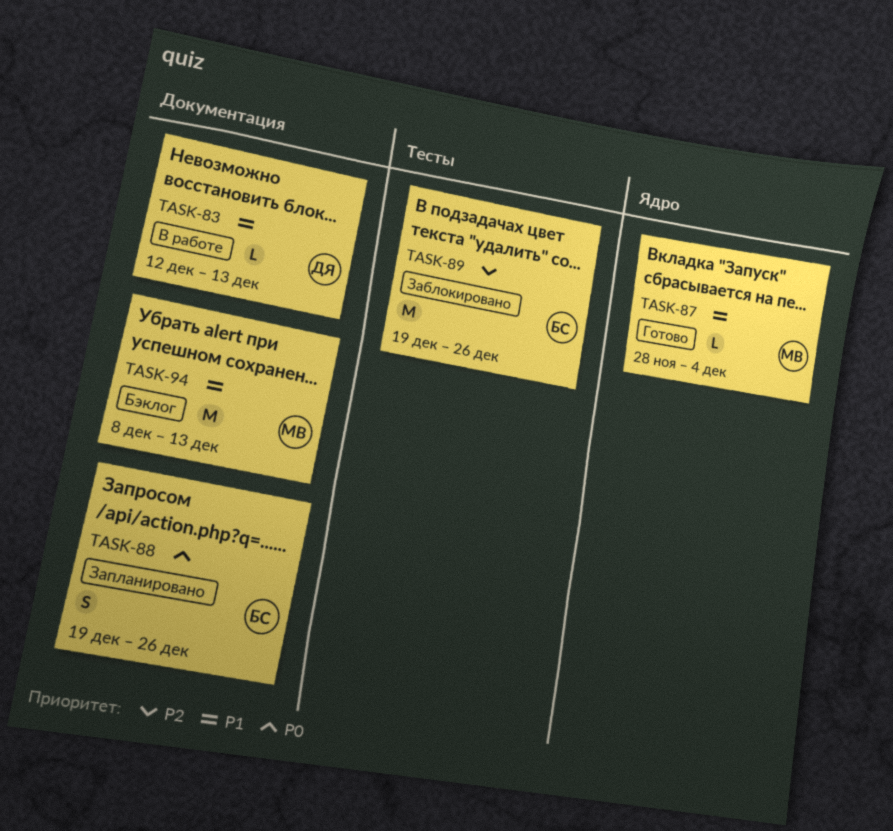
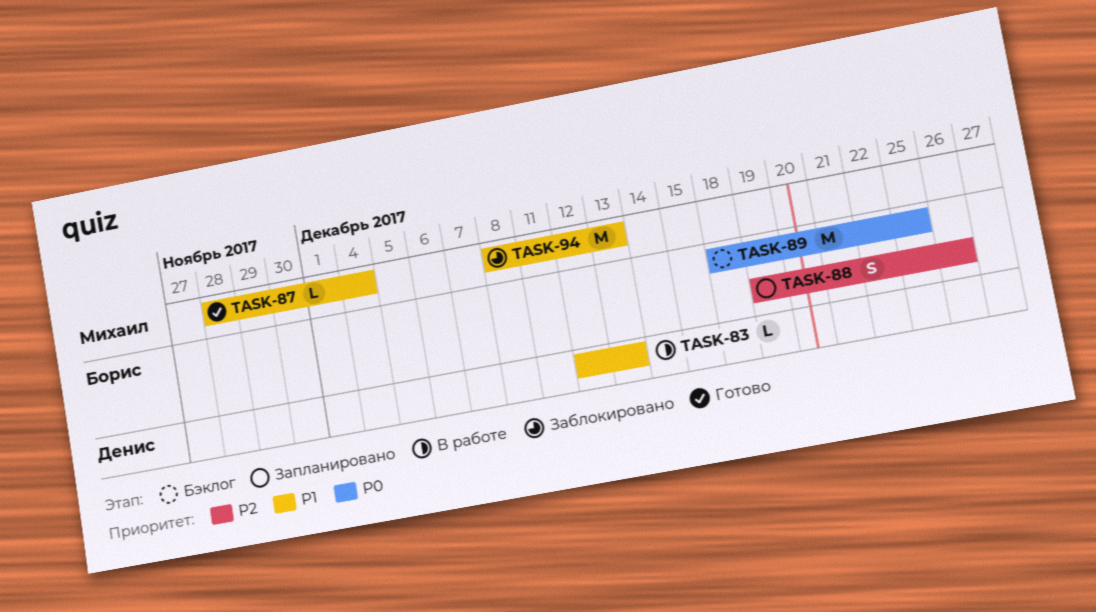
TASK-88, priority: P0 -> P2
TASK-89, status: Заблокировано -> Бэклог
TASK-89, priority: P2 -> P0
TASK-89, start: Dec 19 -> Dec 18
TASK-89, due: Dec 26 -> Dec 25
TASK-94, status: Бэклог -> Заблокировано

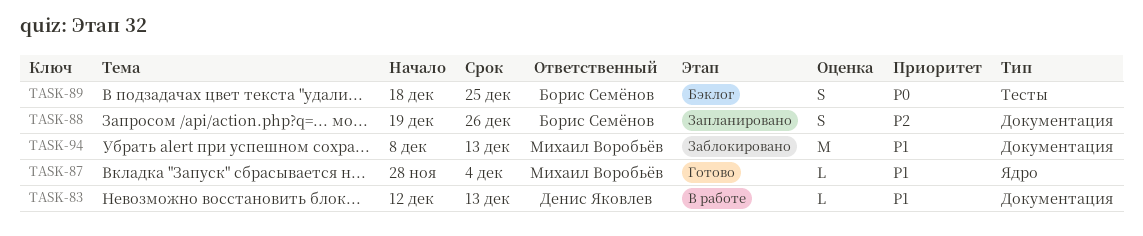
TASK-89, estimate: M -> S

